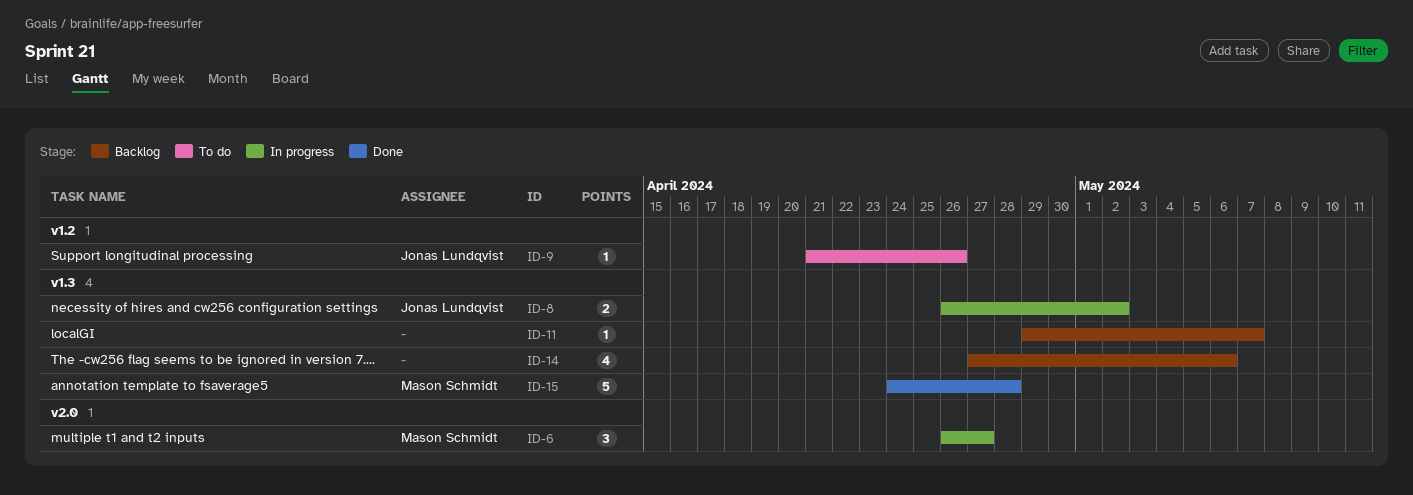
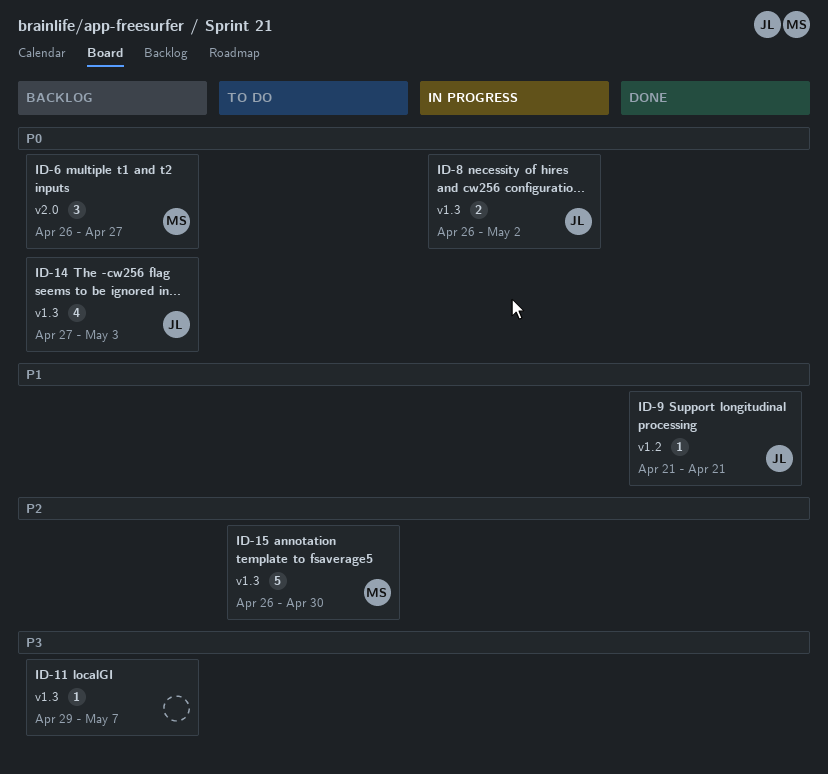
ID-6, status: In progress -> Backlog
ID-9, status: To do -> Done
ID-9, due: Apr 26 -> Apr 21
ID-14, owner: none -> Jonas Lundqvist
ID-14, due: May 6 -> May 3
ID-15, status: Done -> To do
ID-15, start: Apr 24 -> Apr 26
ID-15, due: Apr 28 -> Apr 30

